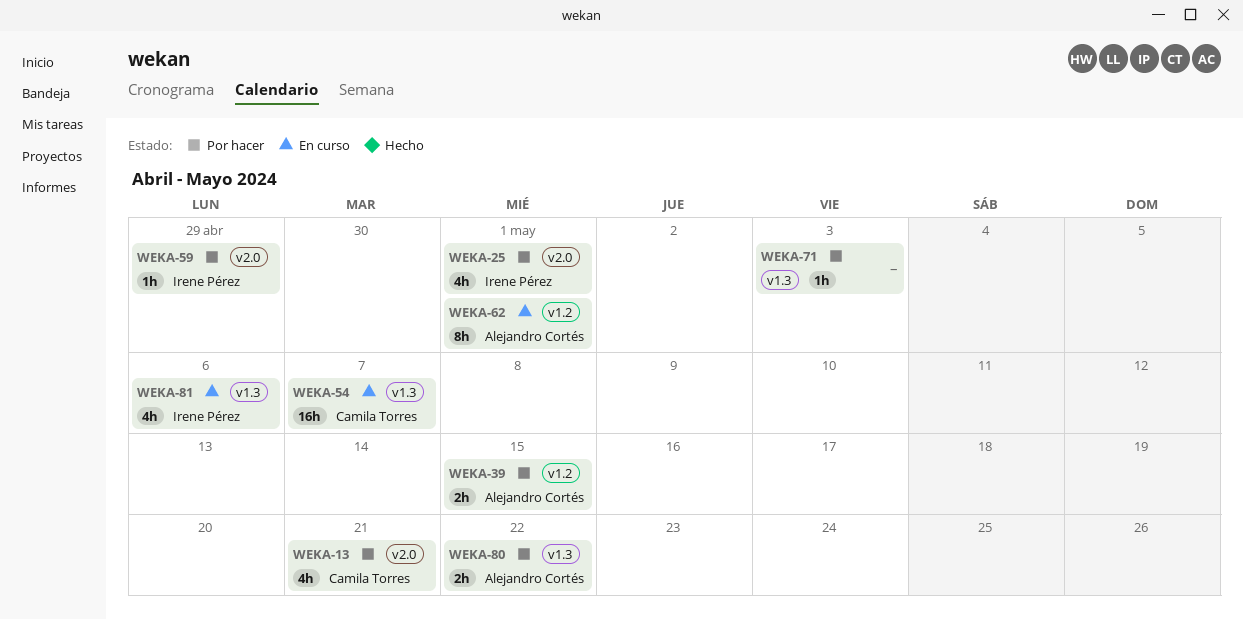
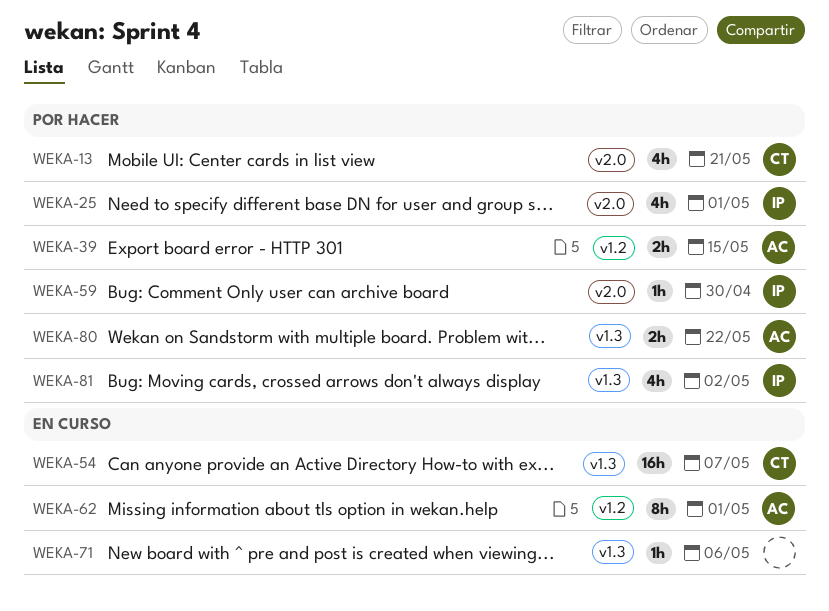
WEKA-59, due: Apr 29 -> Apr 30
WEKA-71, status: Por hacer -> En curso
WEKA-71, due: May 3 -> May 6
WEKA-81, status: En curso -> Por hacer
WEKA-81, due: May 6 -> May 2

